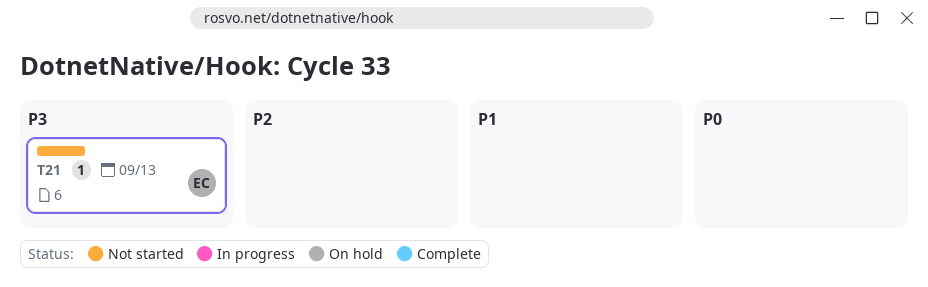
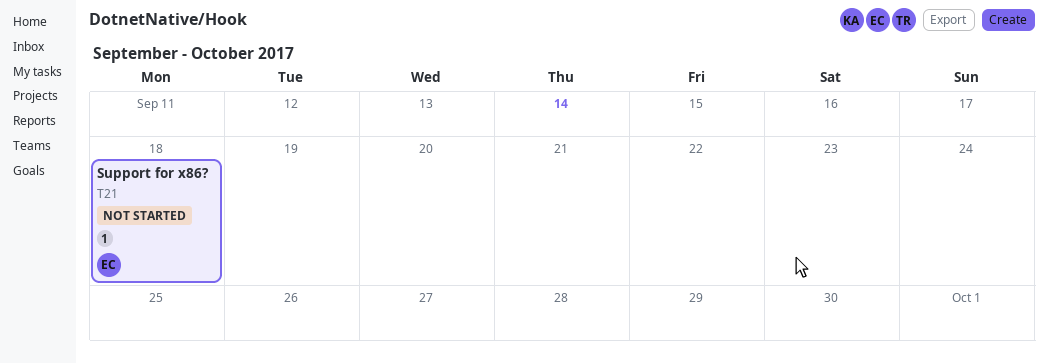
T21, due: Sep 13 -> Sep 18

